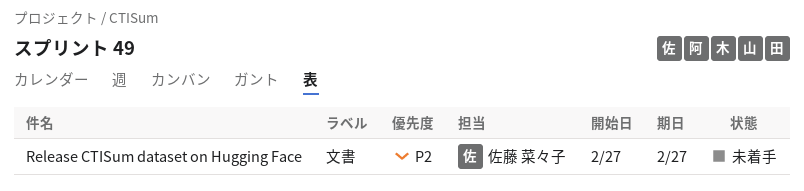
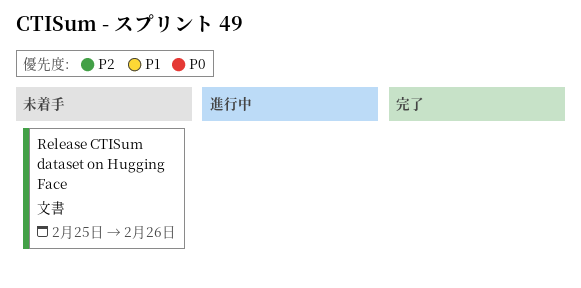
Release CTISum dataset on Hugging Face, start: Feb 27 -> Feb 25
Release CTISum dataset on Hugging Face, due: Feb 27 -> Feb 26

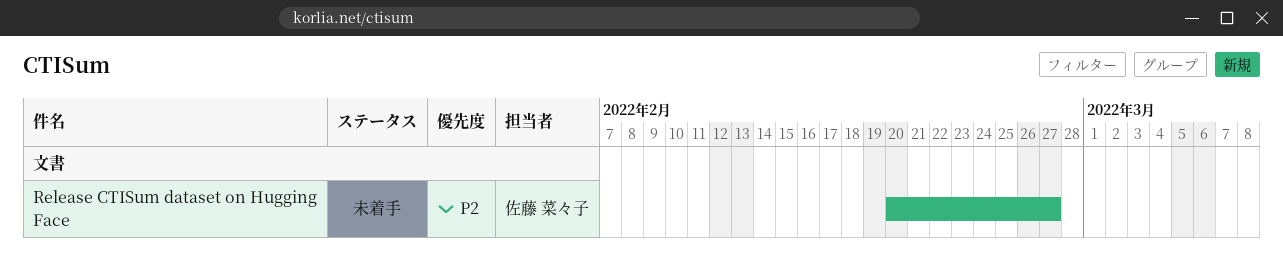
Release CTISum dataset on Hugging Face, start: Feb 25 -> Feb 20
Release CTISum dataset on Hugging Face, due: Feb 26 -> Feb 27

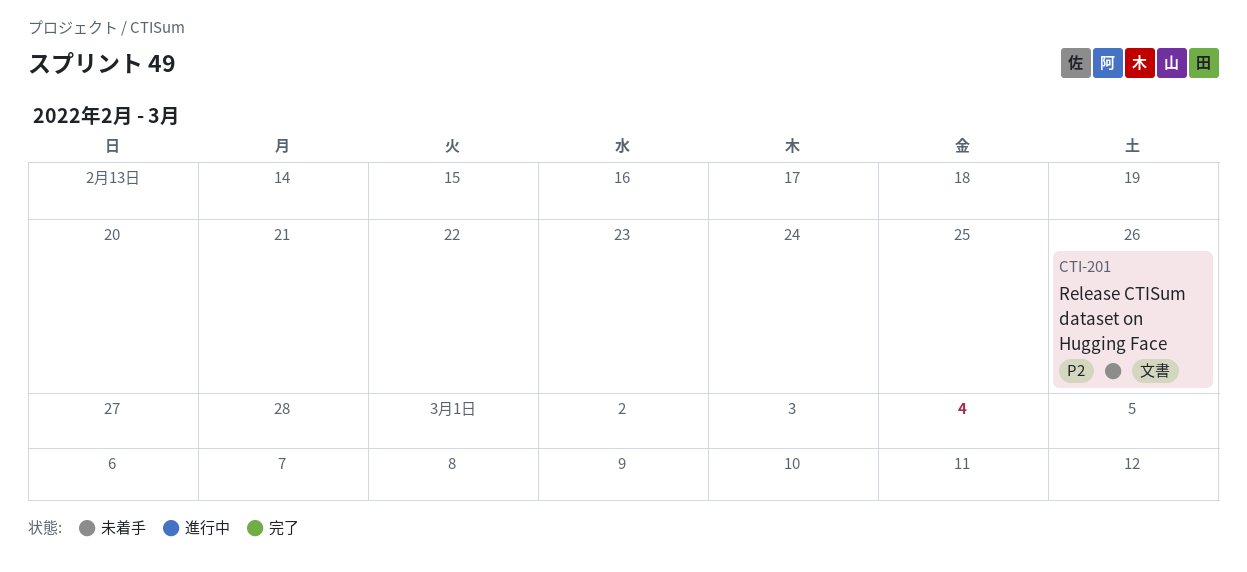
Release CTISum dataset on Hugging Face, due: Feb 27 -> Feb 26

